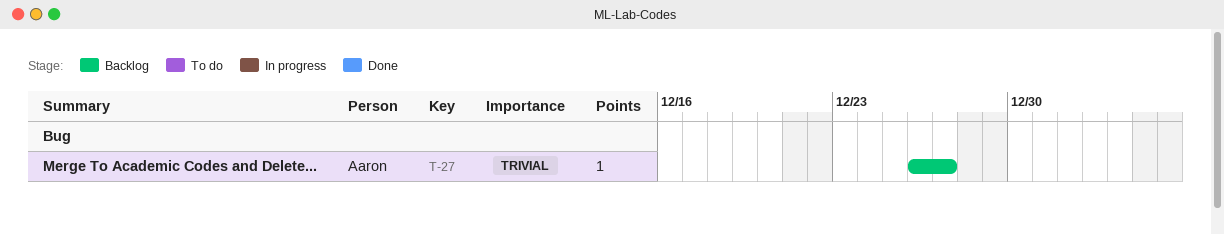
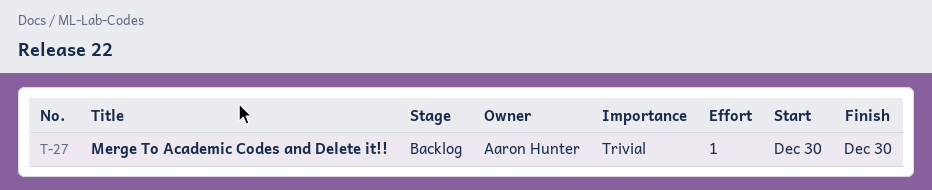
T-27, start: Dec 26 -> Dec 30
T-27, due: Dec 27 -> Dec 30

